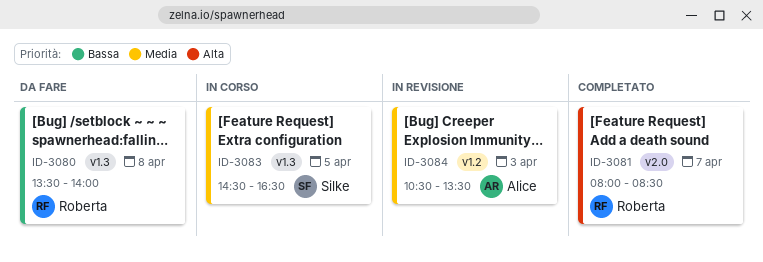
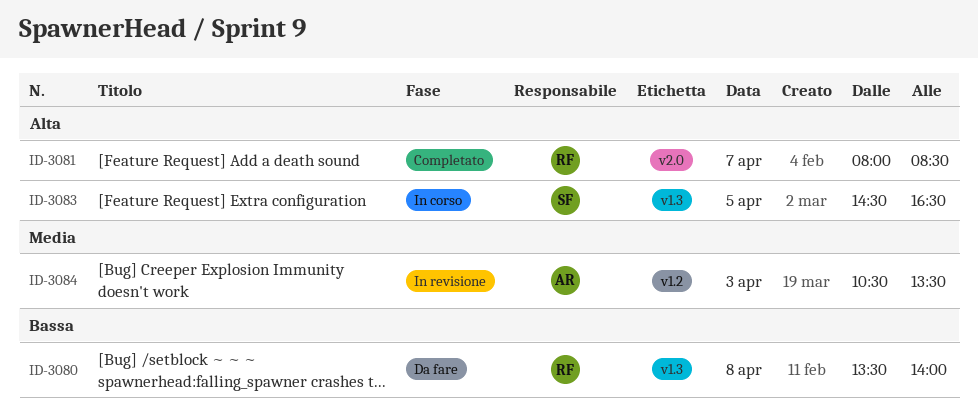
ID-3083, priority: Media -> Alta

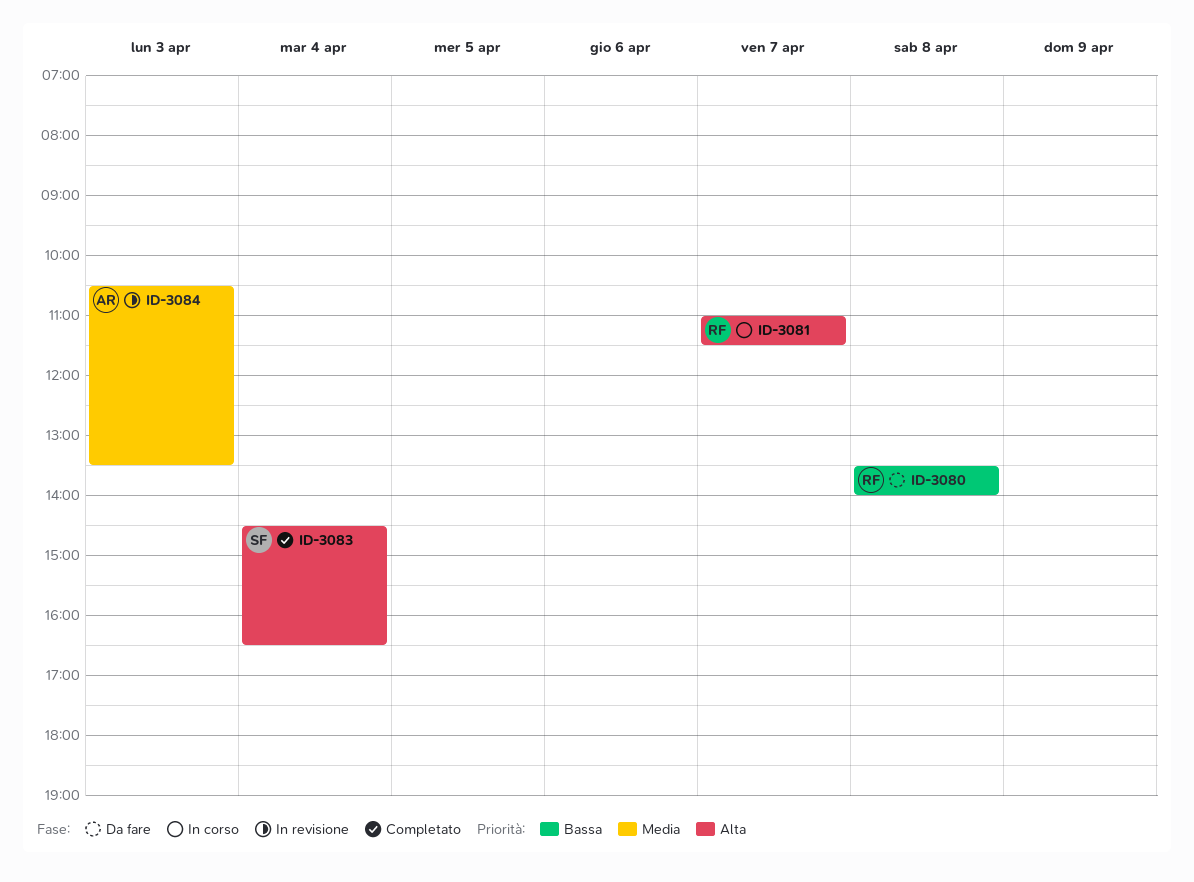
ID-3081, status: Completato -> In corso
ID-3081, begins: 08:00 -> 11:00
ID-3081, ends: 08:30 -> 11:30
ID-3083, status: In corso -> Completato
ID-3083, day: Apr 5 -> Apr 4

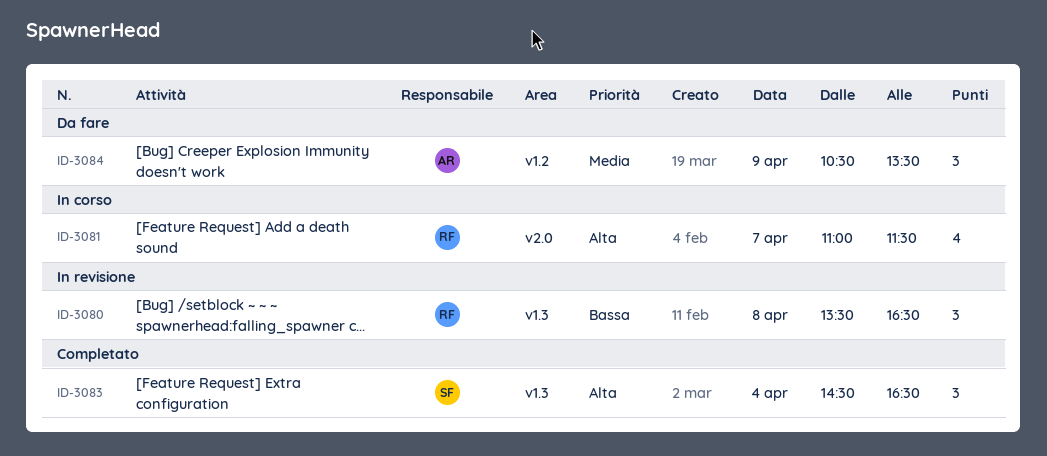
ID-3080, status: Da fare -> In revisione
ID-3080, ends: 14:00 -> 16:30
ID-3084, status: In revisione -> Da fare
ID-3084, day: Apr 3 -> Apr 9

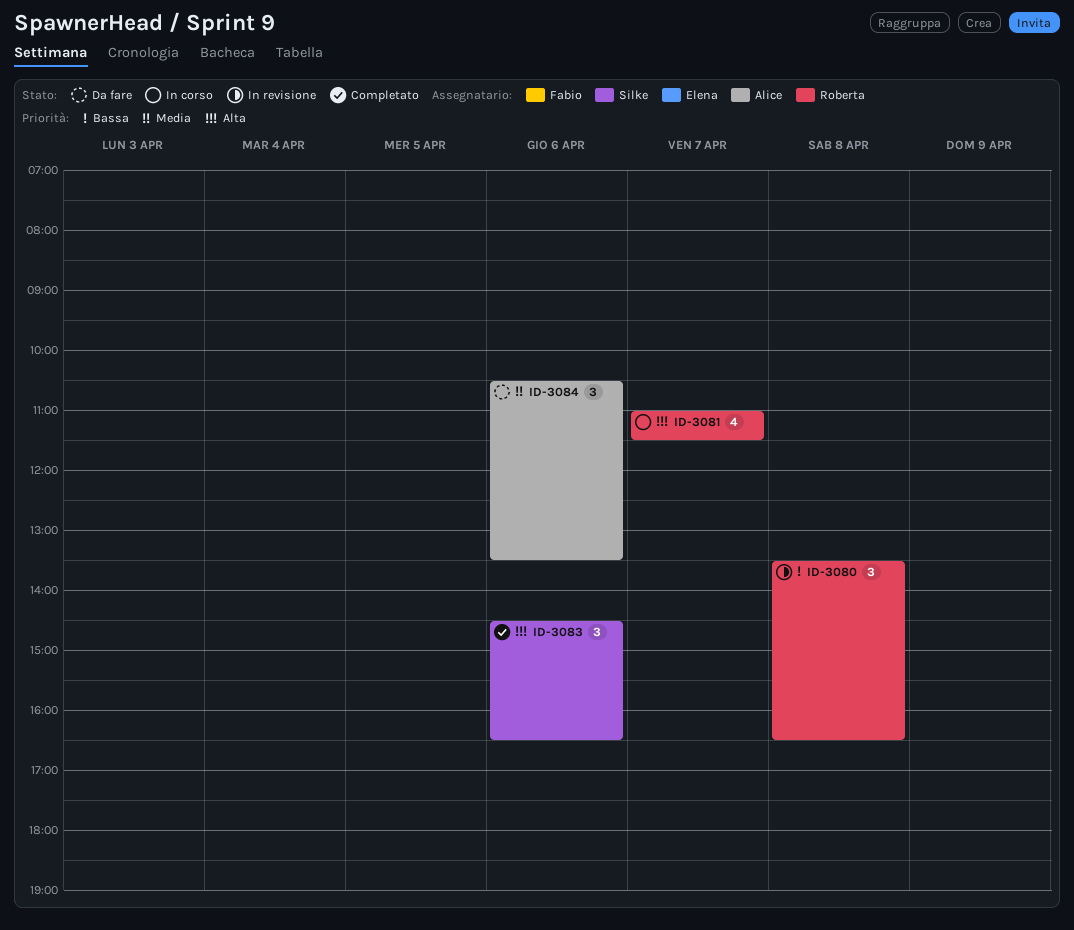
ID-3083, day: Apr 4 -> Apr 6
ID-3084, day: Apr 9 -> Apr 6

